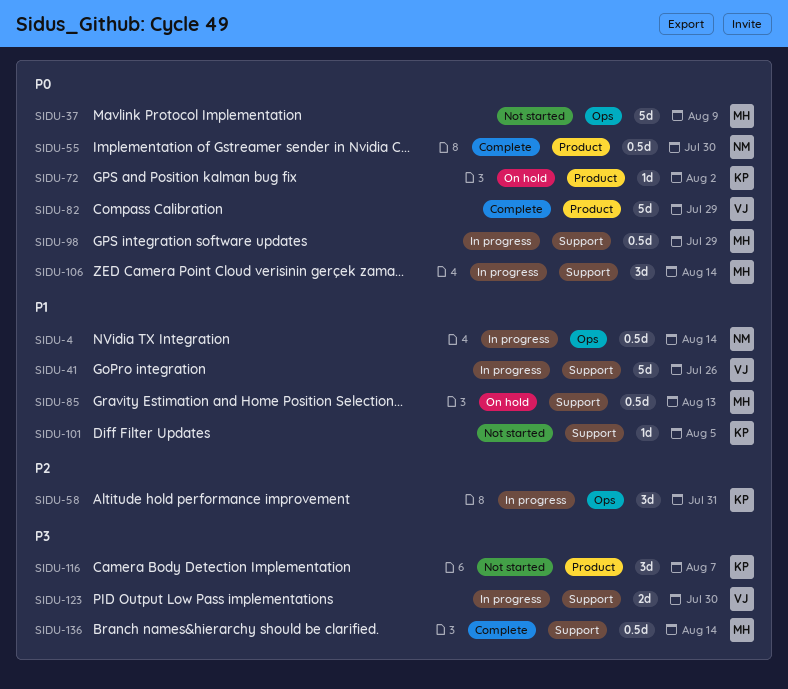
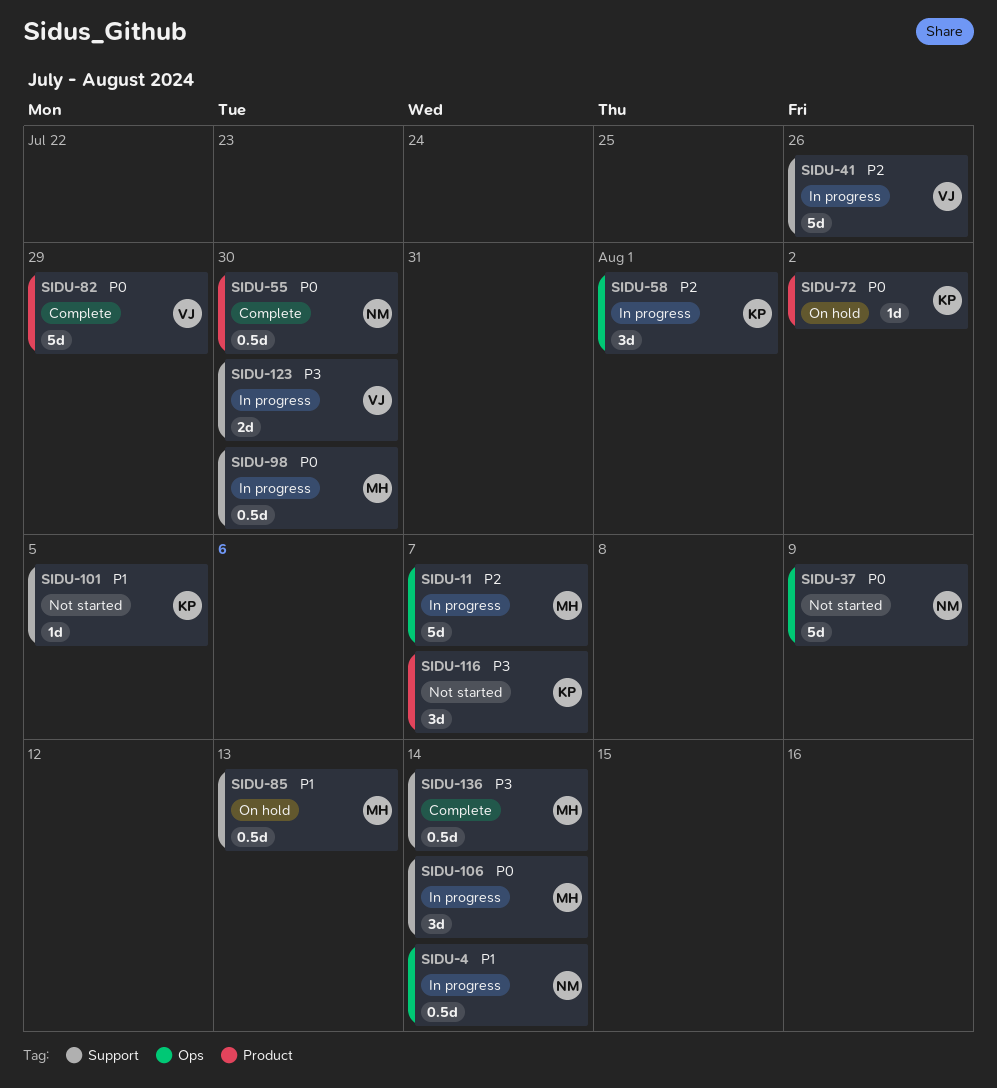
SIDU-11: none -> present
SIDU-37, owner: MH -> NM
SIDU-41, priority: P1 -> P2
SIDU-58, due: Jul 31 -> Aug 1
SIDU-98, due: Jul 29 -> Jul 30

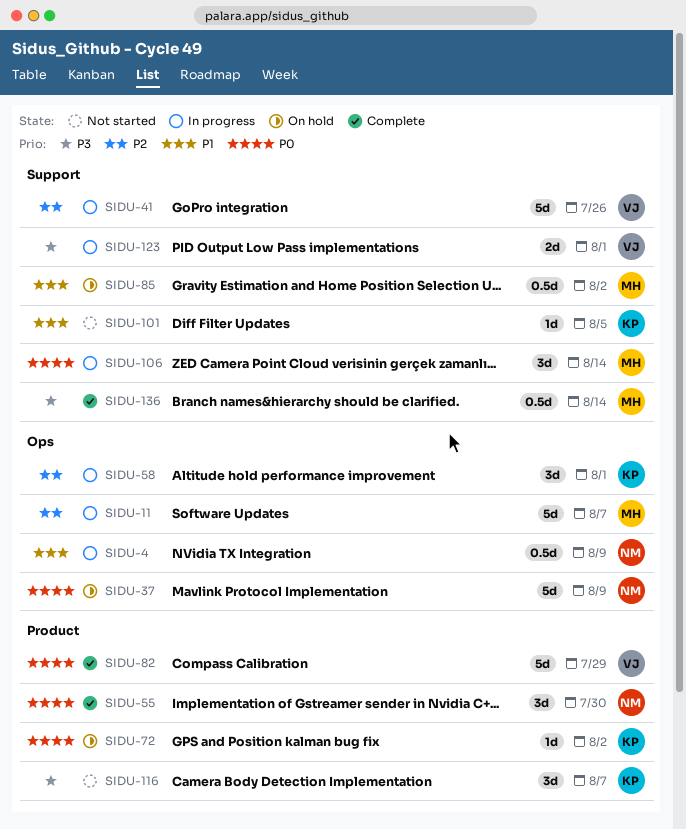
SIDU-4, due: Aug 14 -> Aug 9
SIDU-37, status: Not started -> On hold
SIDU-55, estimate: 0.5d -> 3d
SIDU-85, due: Aug 13 -> Aug 2
SIDU-98: present -> none
SIDU-123, due: Jul 30 -> Aug 1

